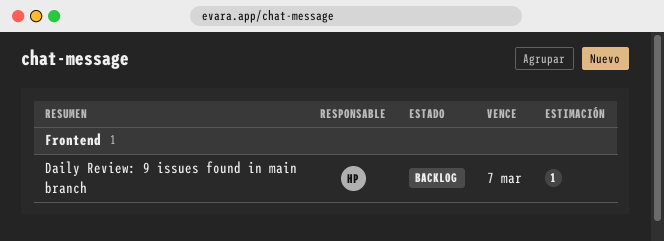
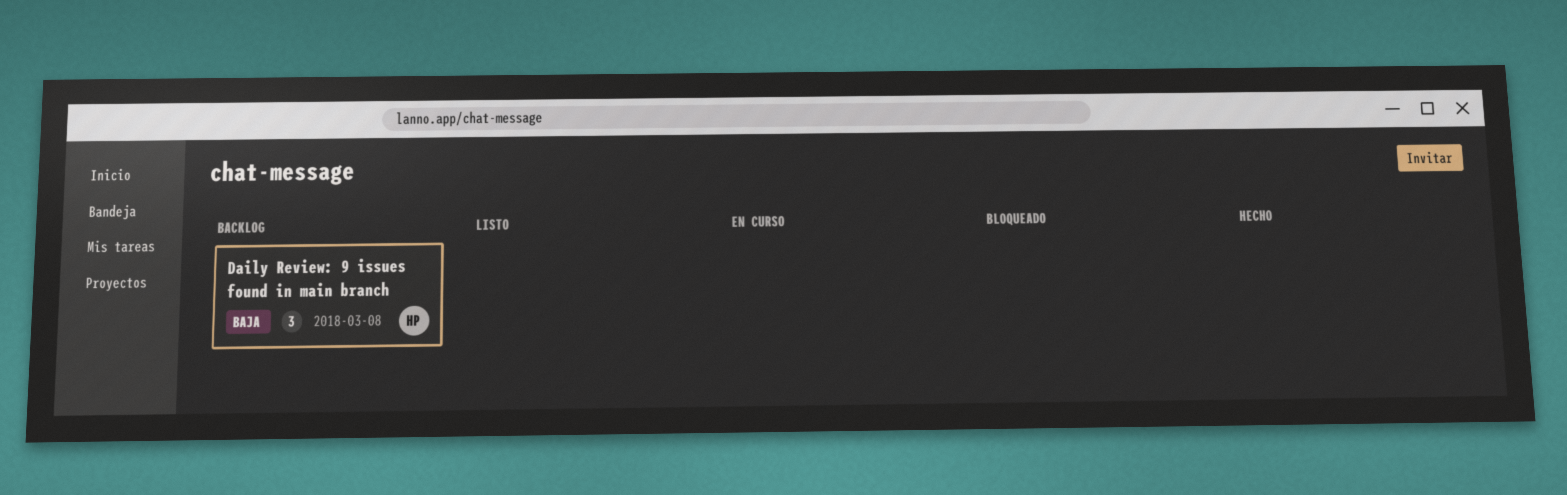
Daily Review: 9 issues found in main branch, estimate: 1 -> 3
Daily Review: 9 issues found in main branch, due: Mar 7 -> Mar 8

